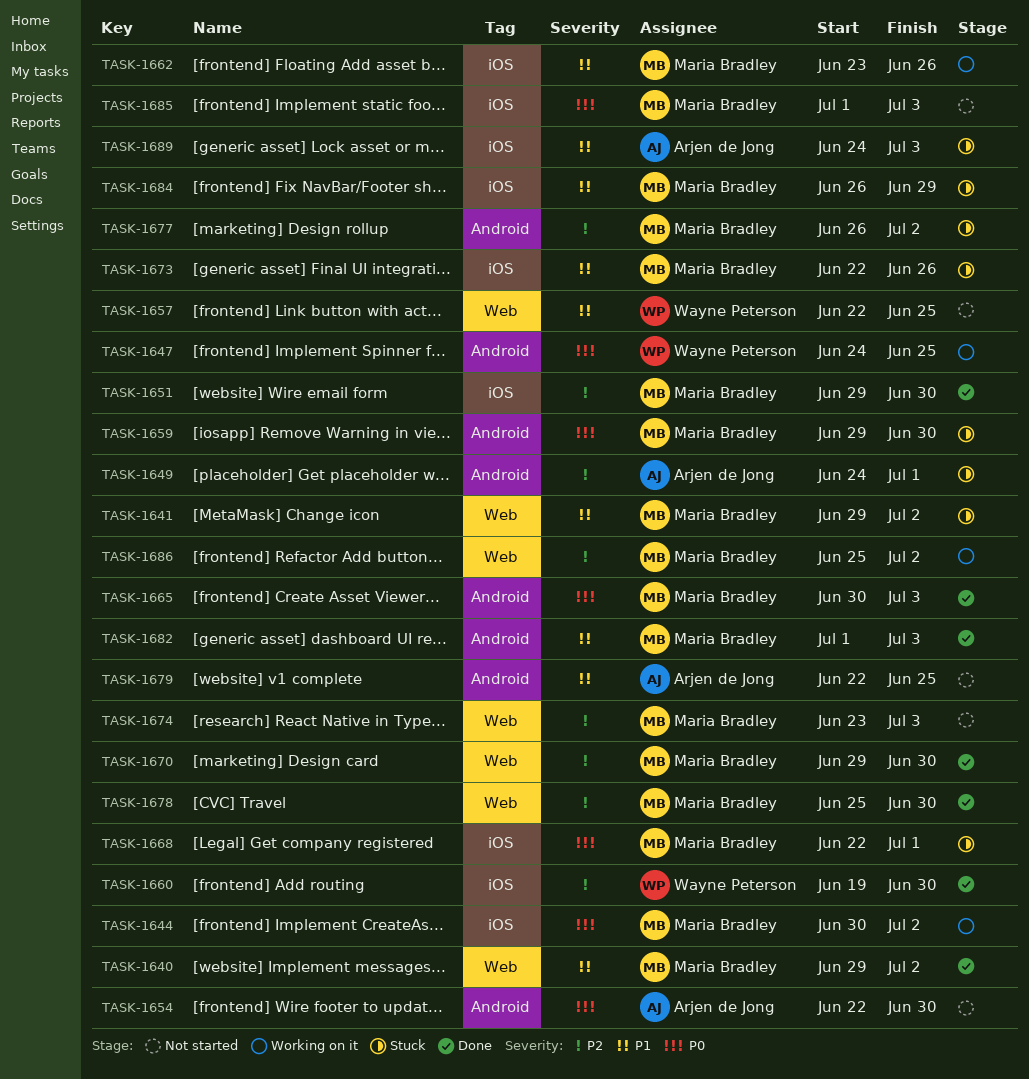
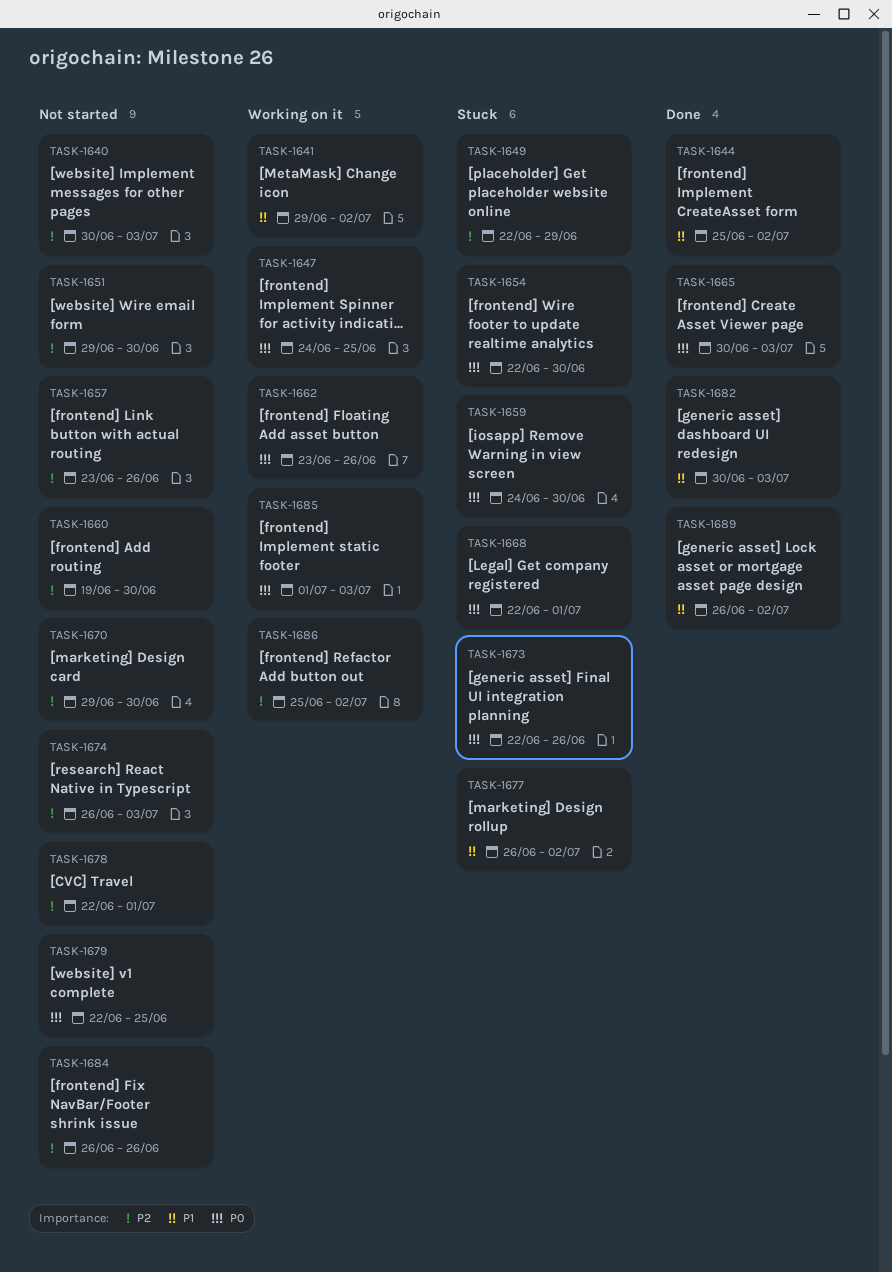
TASK-1640, status: Done -> Not started
TASK-1640, priority: P1 -> P2
TASK-1640, start: Jun 29 -> Jun 30
TASK-1640, due: Jul 2 -> Jul 3
TASK-1641, status: Stuck -> Working on it
TASK-1644, status: Working on it -> Done
TASK-1644, priority: P0 -> P1
TASK-1644, start: Jun 30 -> Jun 25
TASK-1649, start: Jun 24 -> Jun 22
TASK-1649, due: Jul 1 -> Jun 29
TASK-1651, status: Done -> Not started
TASK-1654, status: Not started -> Stuck
TASK-1657, priority: P1 -> P2
TASK-1657, start: Jun 22 -> Jun 23
TASK-1657, due: Jun 25 -> Jun 26
TASK-1659, start: Jun 29 -> Jun 24
TASK-1660, status: Done -> Not started
TASK-1662, priority: P1 -> P0
TASK-1670, status: Done -> Not started
TASK-1673, priority: P1 -> P0
TASK-1674, start: Jun 23 -> Jun 26
TASK-1677, priority: P2 -> P1
TASK-1678, status: Done -> Not started
TASK-1678, start: Jun 25 -> Jun 22
TASK-1678, due: Jun 30 -> Jul 1
TASK-1679, priority: P1 -> P0
TASK-1682, start: Jul 1 -> Jun 30
TASK-1684, status: Stuck -> Not started
TASK-1684, priority: P1 -> P2
TASK-1684, due: Jun 29 -> Jun 26
TASK-1685, status: Not started -> Working on it
TASK-1689, status: Stuck -> Done
TASK-1689, start: Jun 24 -> Jun 26
TASK-1689, due: Jul 3 -> Jul 2

